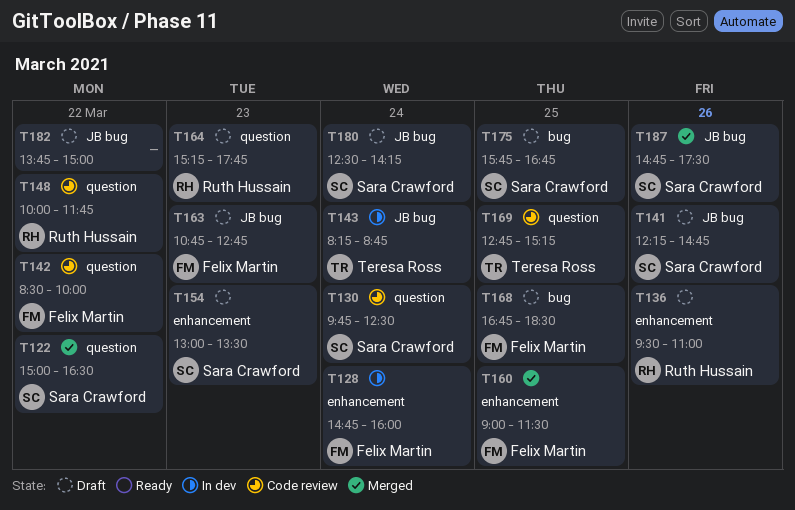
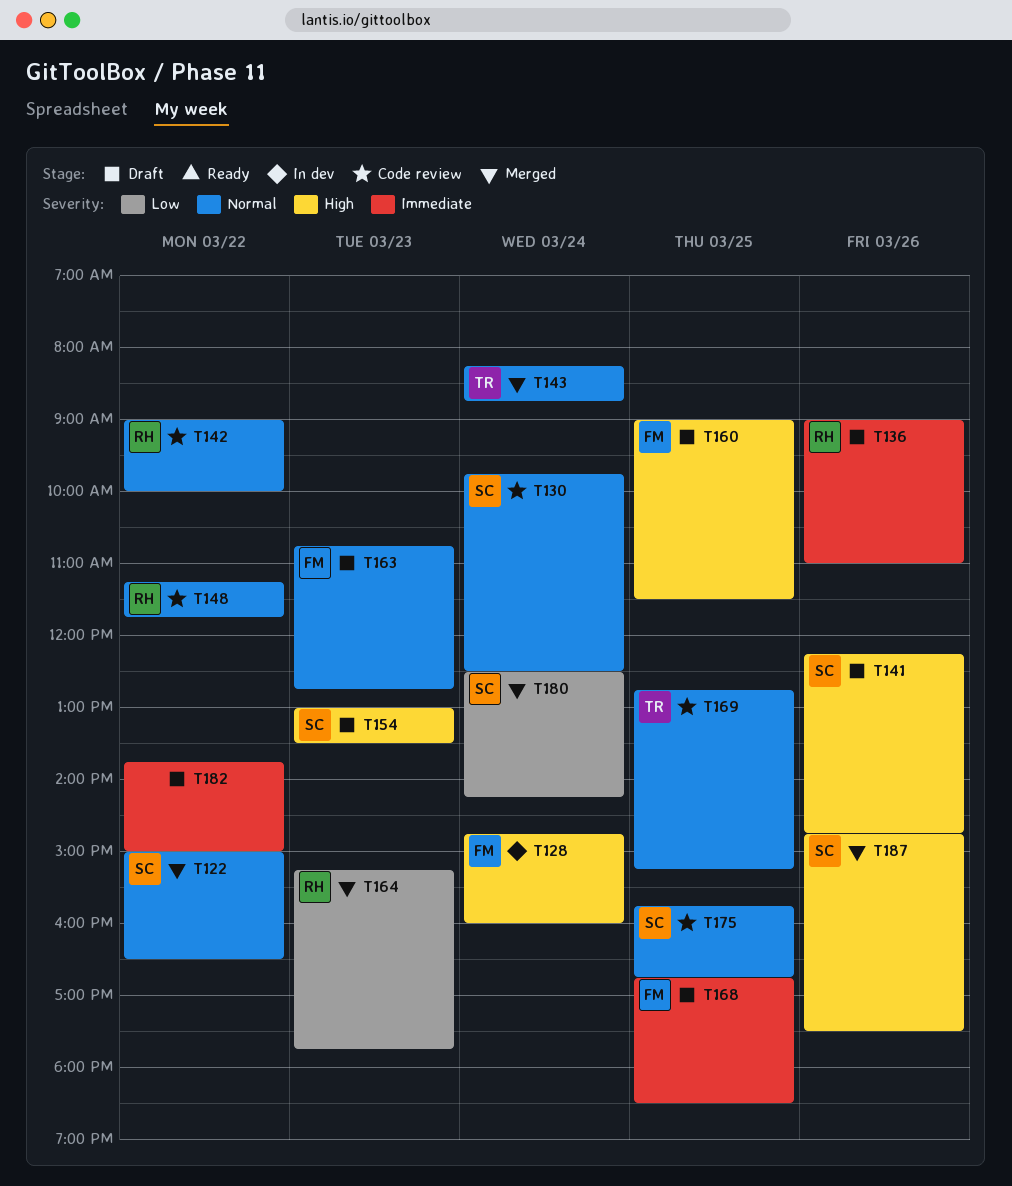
T136, begins: 09:30 -> 09:00
T142, owner: Felix Martin -> Ruth Hussain
T142, begins: 08:30 -> 09:00
T143, status: In dev -> Merged
T148, begins: 10:00 -> 11:15
T160, status: Merged -> Draft
T164, status: Draft -> Merged
T175, status: Draft -> Code review
T180, status: Draft -> Merged

